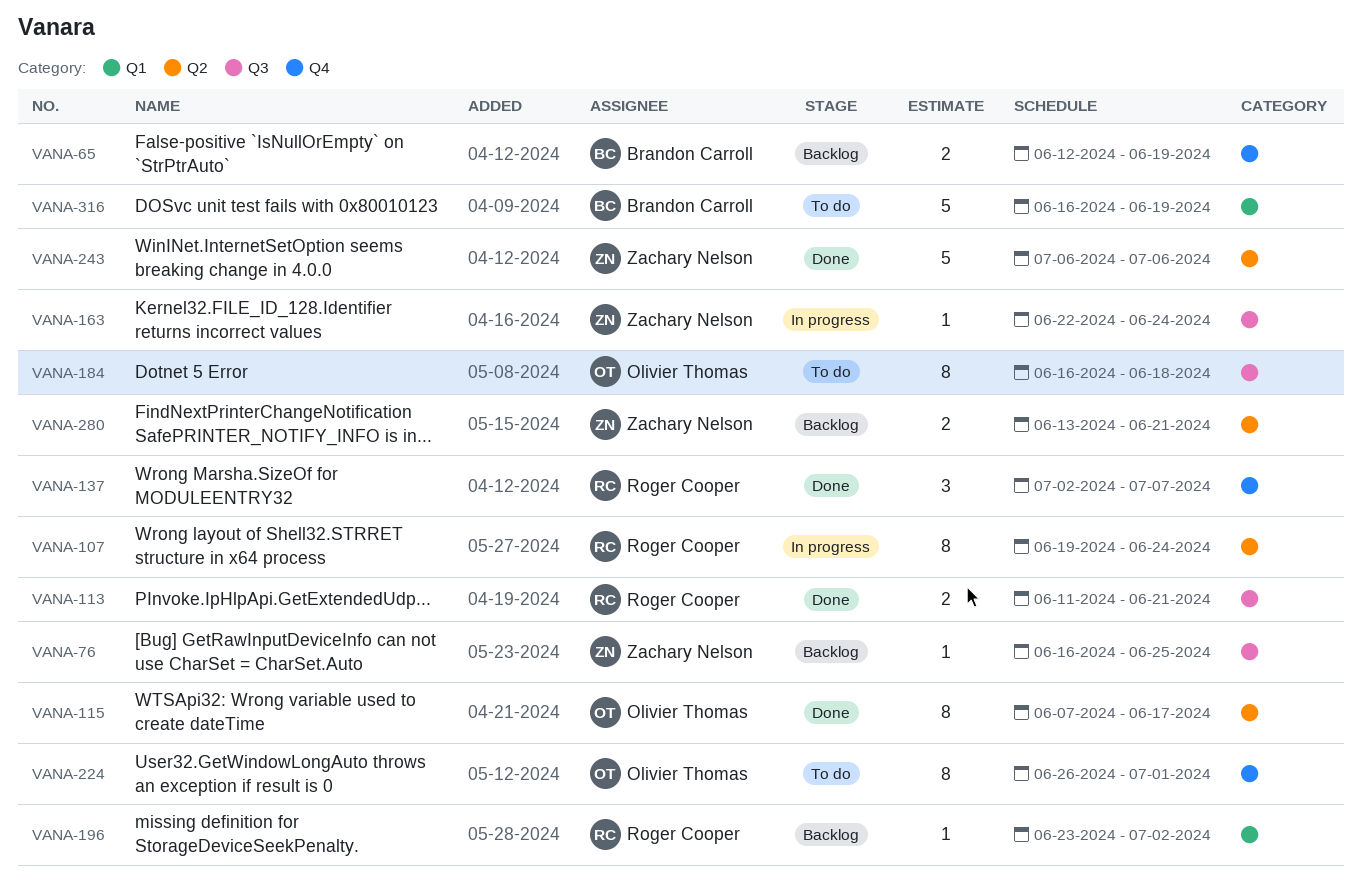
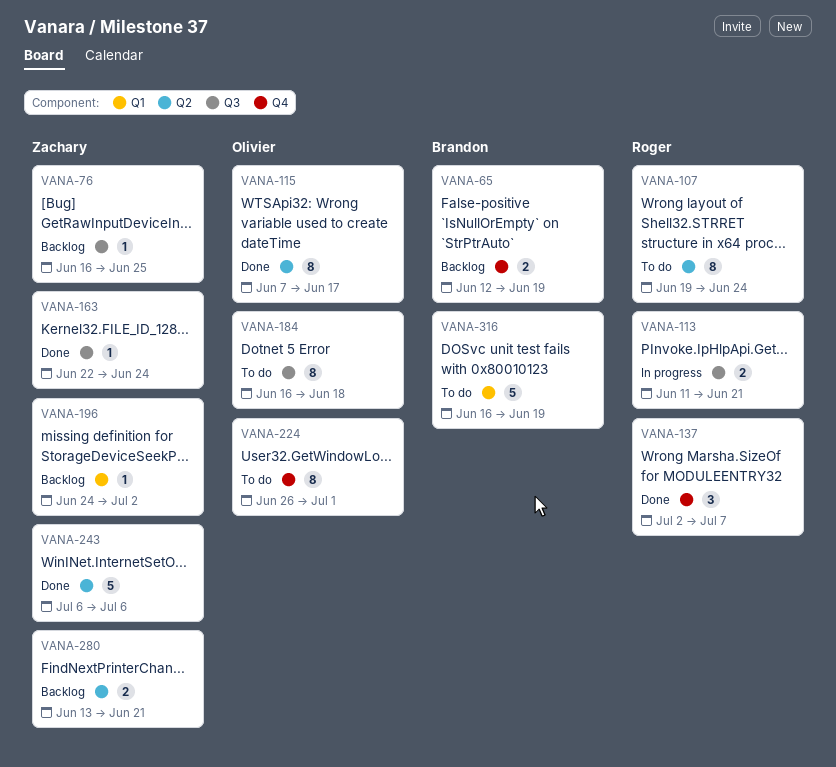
VANA-107, status: In progress -> To do
VANA-113, status: Done -> In progress
VANA-163, status: In progress -> Done
VANA-196, owner: Roger Cooper -> Zachary Nelson
VANA-196, start: Jun 23 -> Jun 24

